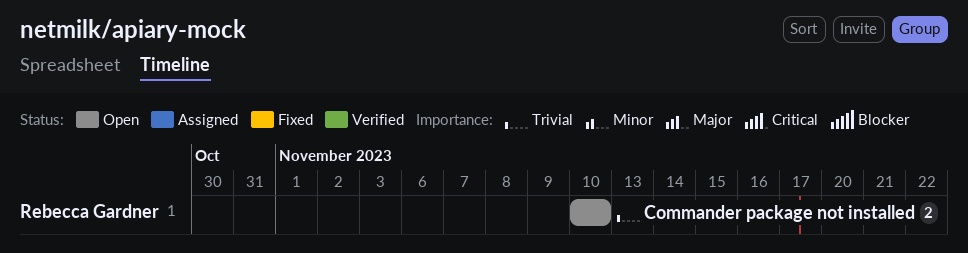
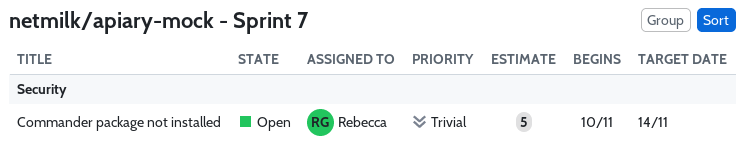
Commander package not installed, estimate: 2 -> 5
Commander package not installed, due: Nov 10 -> Nov 14

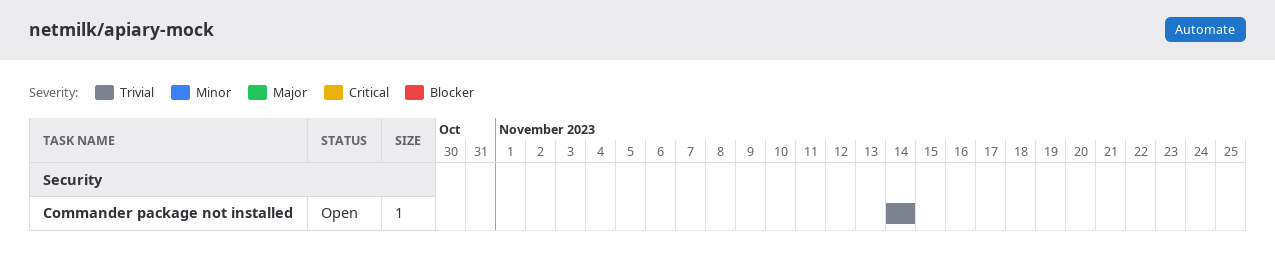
Commander package not installed, estimate: 5 -> 1
Commander package not installed, start: Nov 10 -> Nov 14

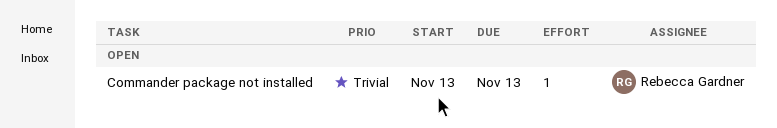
Commander package not installed, start: Nov 14 -> Nov 13
Commander package not installed, due: Nov 14 -> Nov 13

